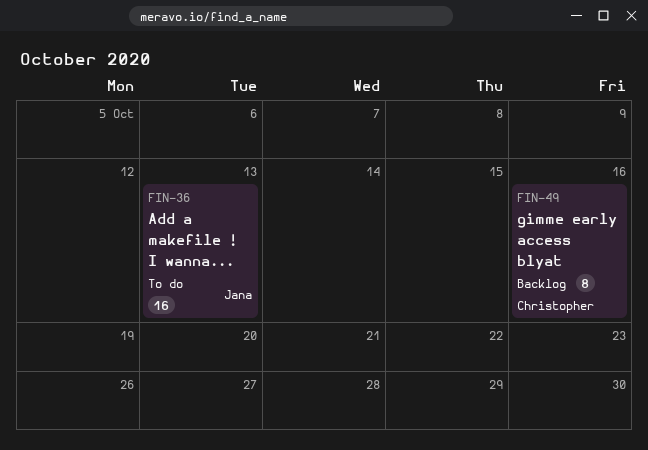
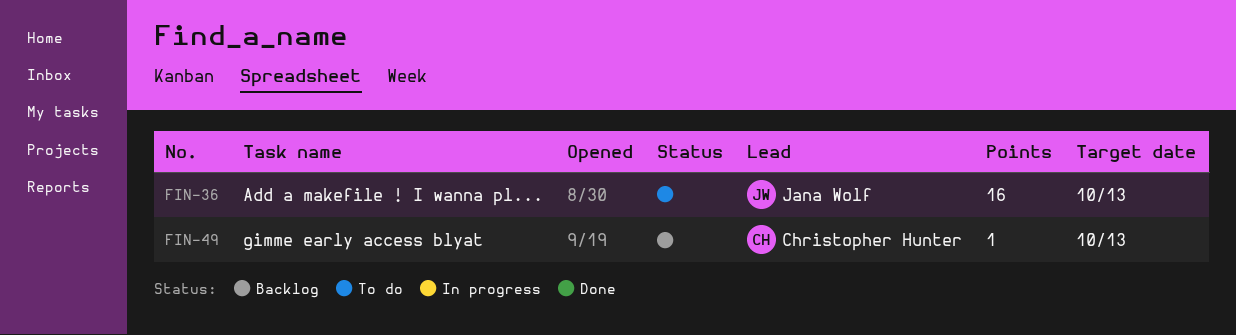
FIN-49, estimate: 8 -> 1
FIN-49, due: Oct 16 -> Oct 13

